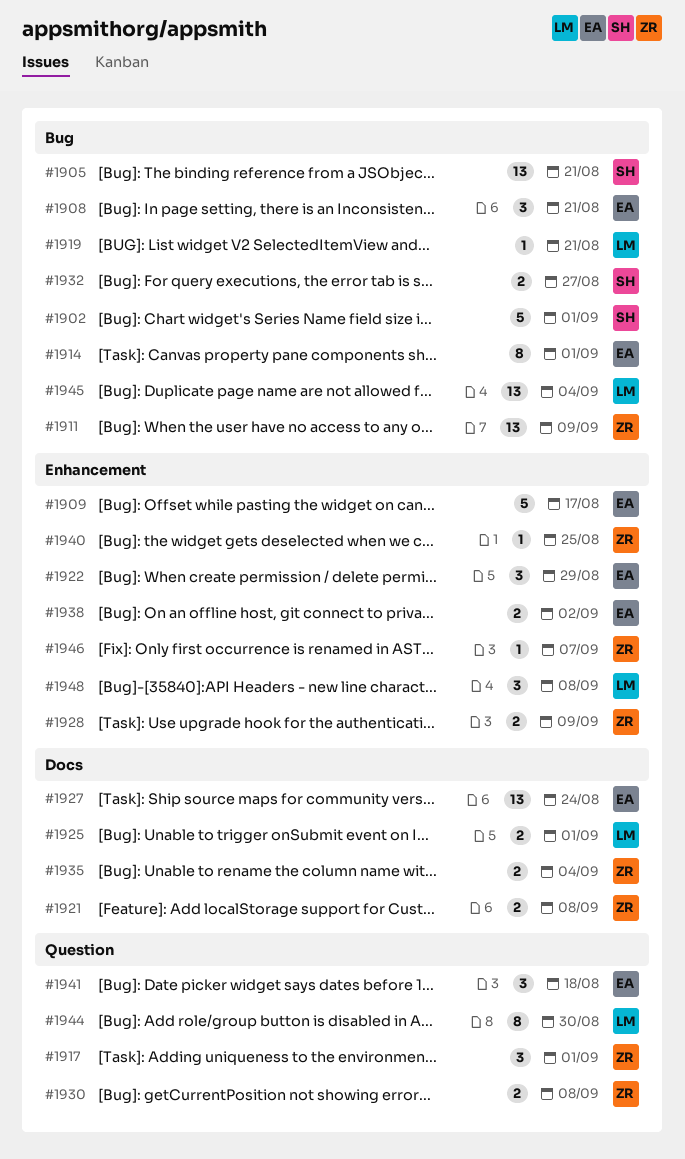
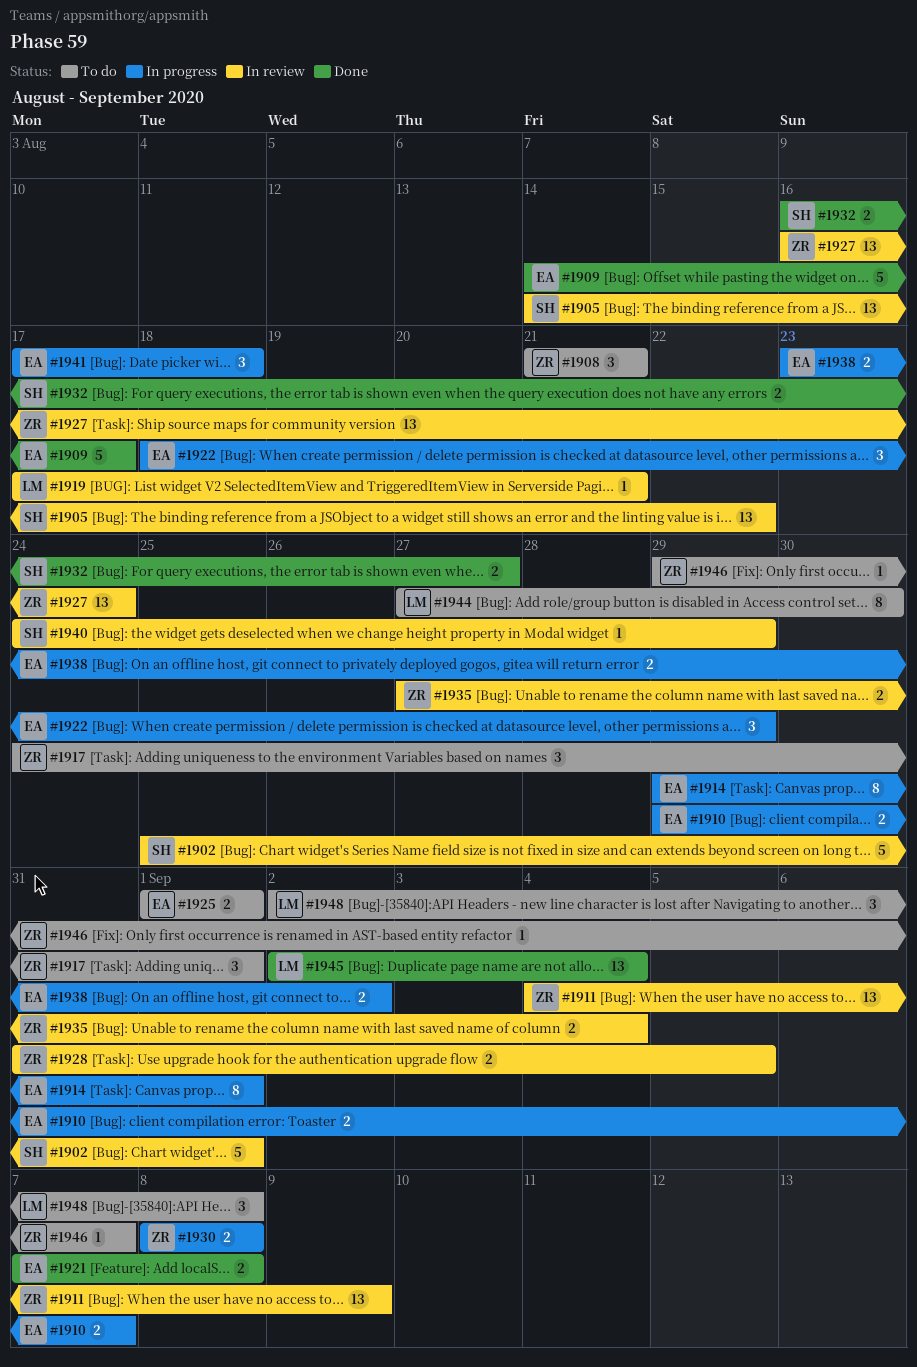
#1905, due: Aug 21 -> Aug 22
#1908, owner: EA -> ZR
#1910: none -> present
#1921, owner: ZR -> EA
#1925, owner: LM -> EA
#1927, owner: EA -> ZR
#1928, due: Sep 9 -> Sep 5
#1940, owner: ZR -> SH
#1940, due: Aug 25 -> Aug 29

